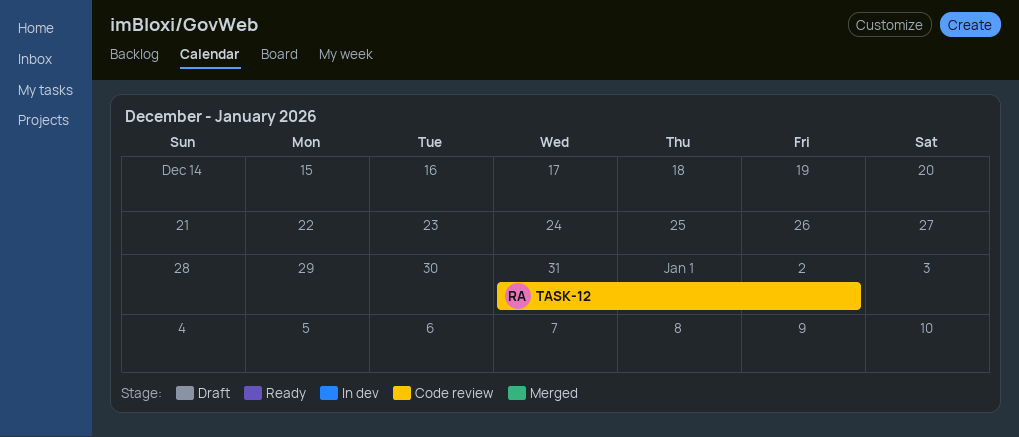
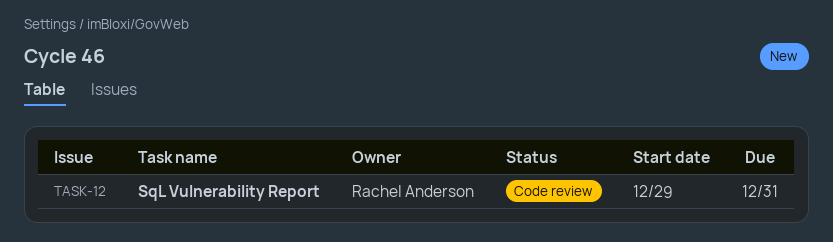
TASK-12, start: Dec 31 -> Dec 29
TASK-12, due: Jan 2 -> Dec 31

